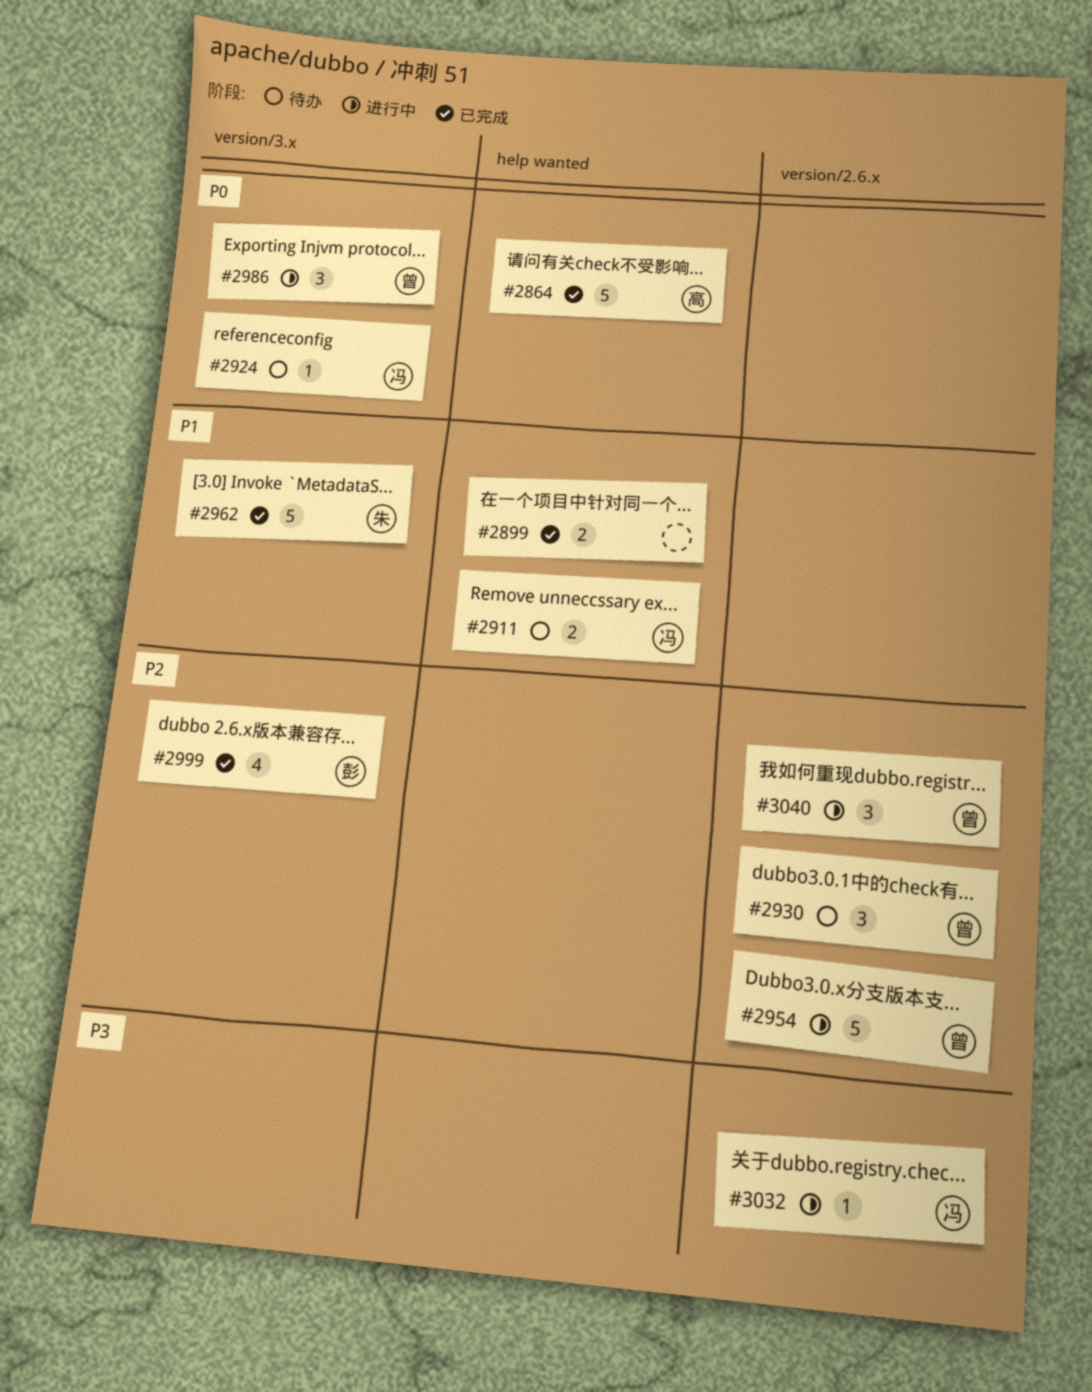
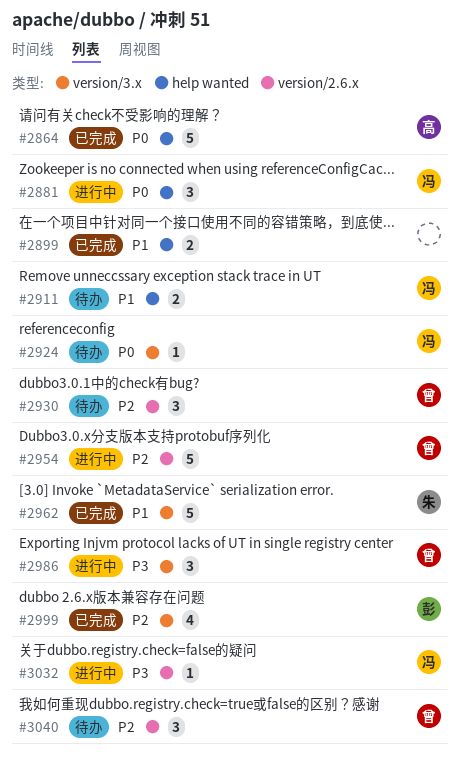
#2881: none -> present
#2986, priority: P0 -> P3
#3040, status: 进行中 -> 待办

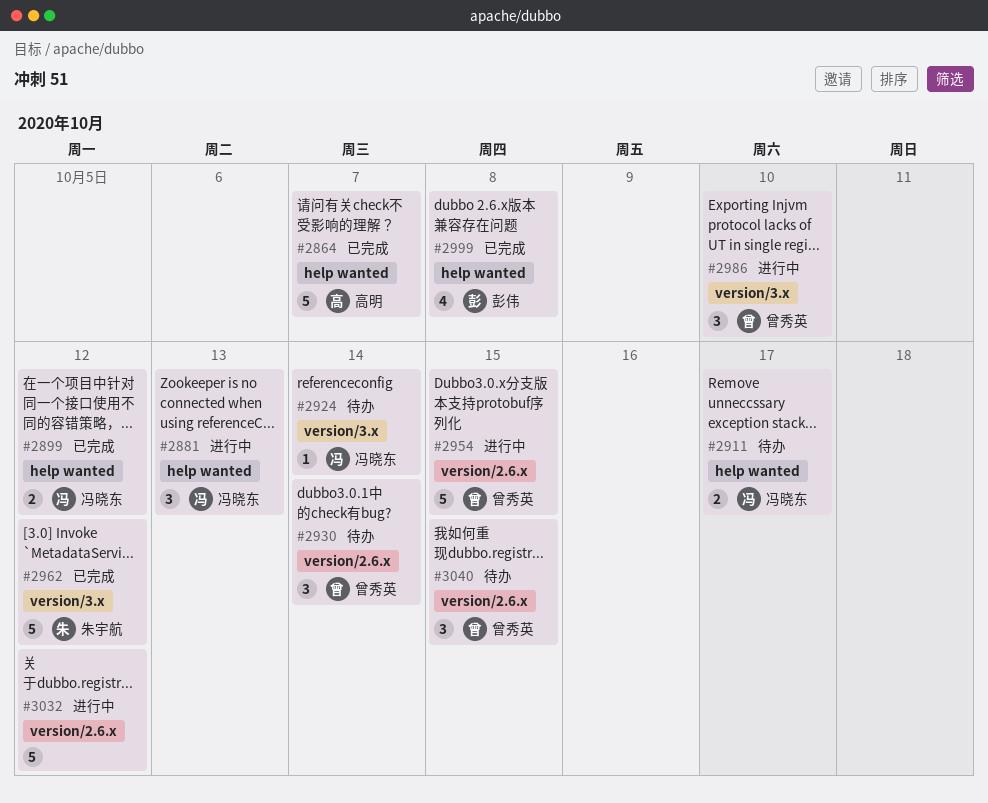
#2899, owner: none -> 冯晓东
#2999, label: version/3.x -> help wanted
#3032, owner: 冯晓东 -> none
#3032, estimate: 1 -> 5

